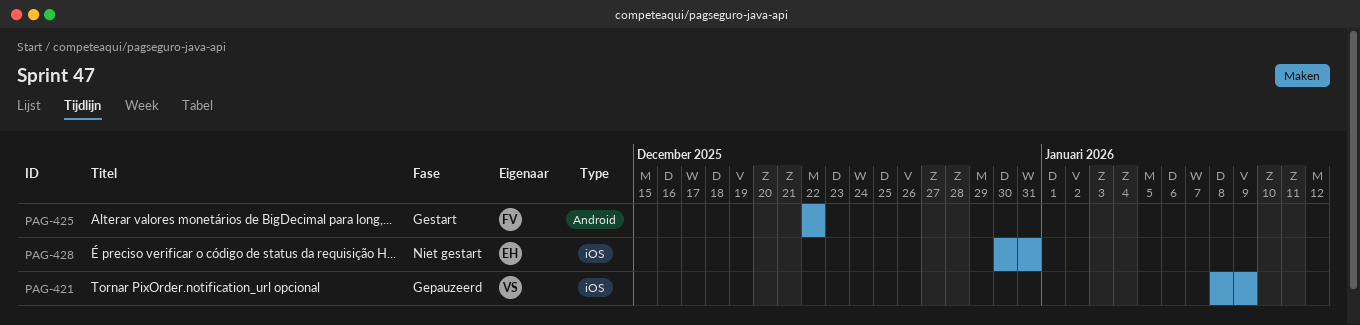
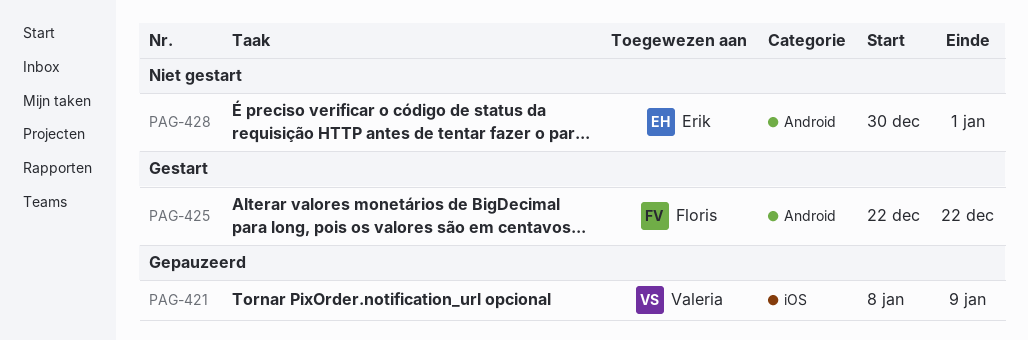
PAG-428, label: iOS -> Android
PAG-428, due: Dec 31 -> Jan 1

